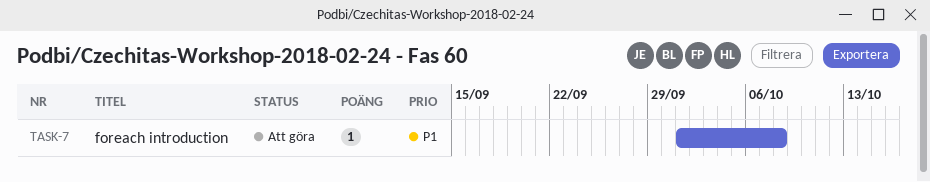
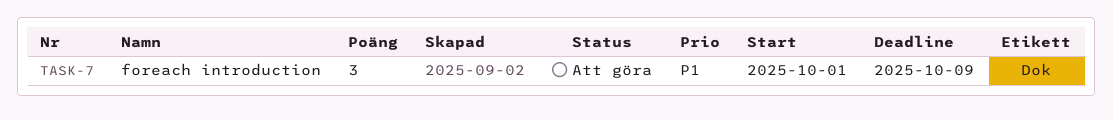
TASK-7, estimate: 1 -> 3
TASK-7, due: Oct 8 -> Oct 9

